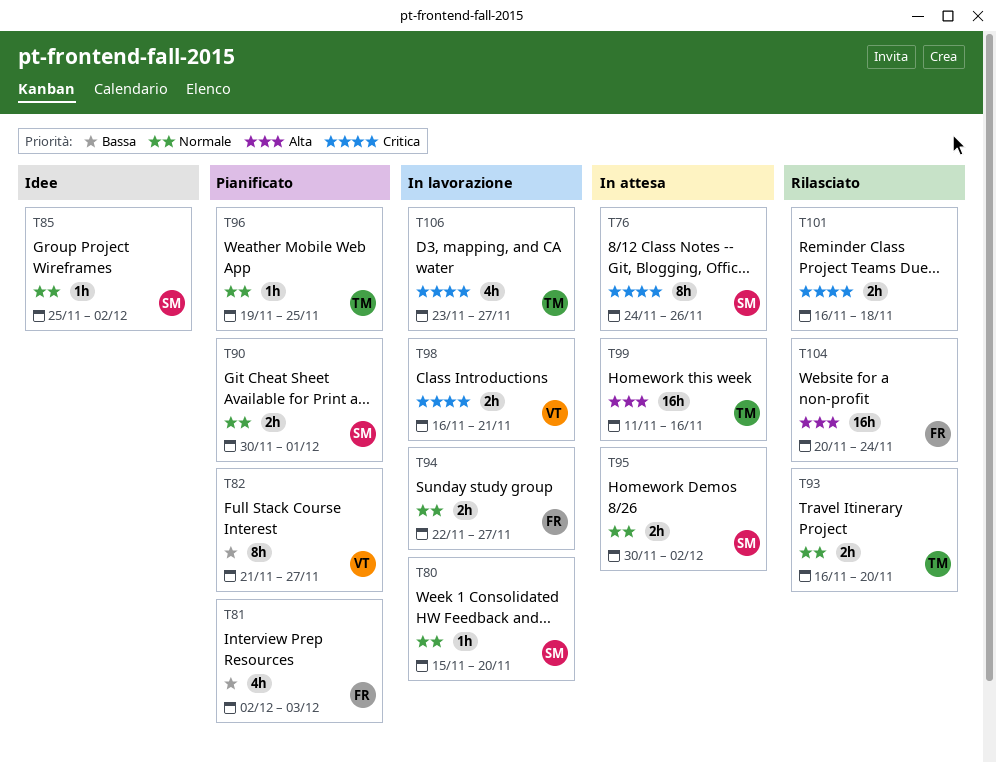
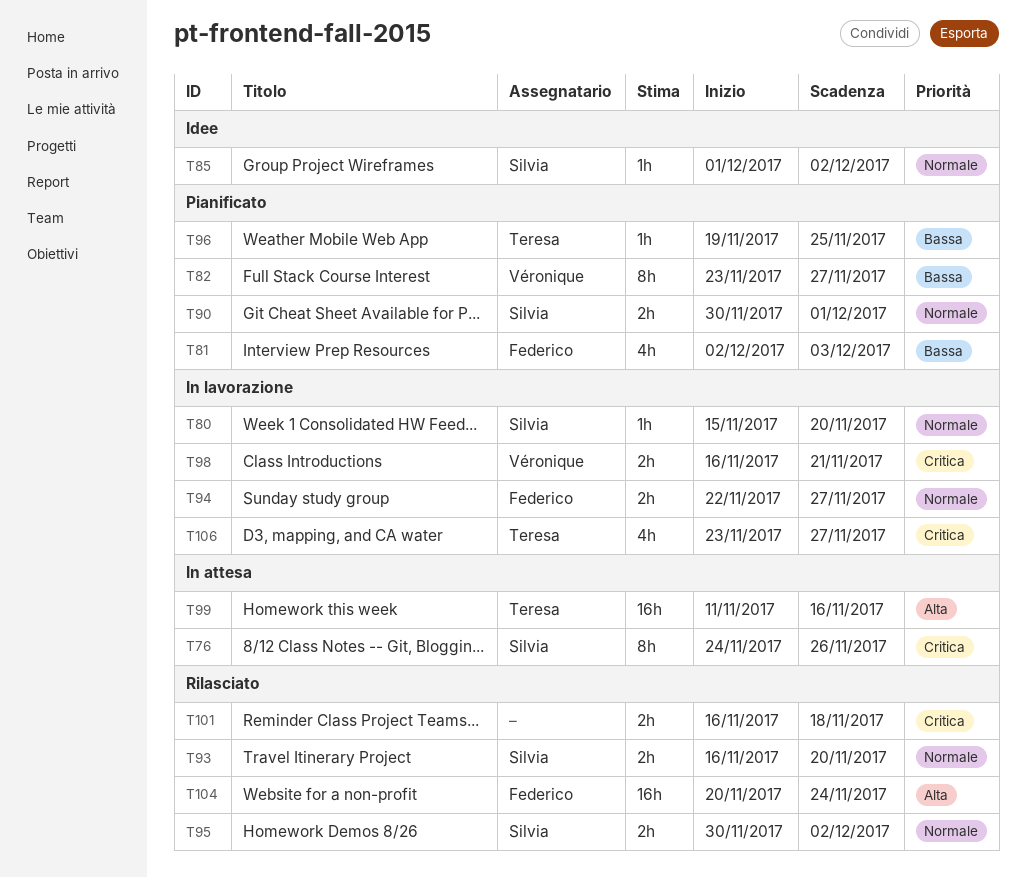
T82, start: Nov 21 -> Nov 23
T85, start: Nov 25 -> Dec 1
T93, owner: Teresa -> Silvia
T95, status: In attesa -> Rilasciato
T96, priority: Normale -> Bassa

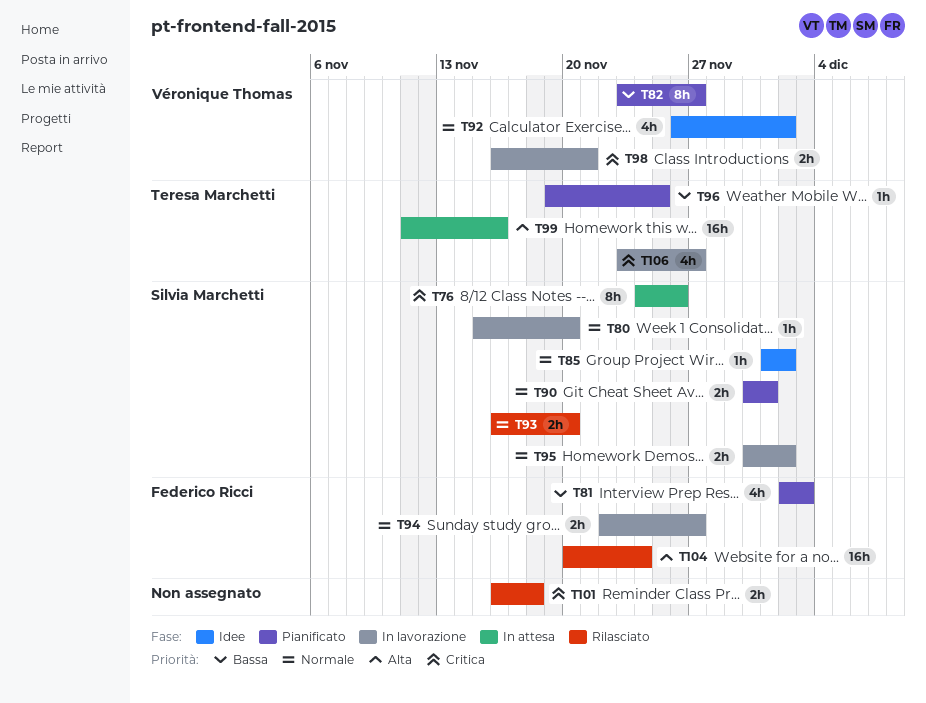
T92: none -> present
T95, status: Rilasciato -> In lavorazione

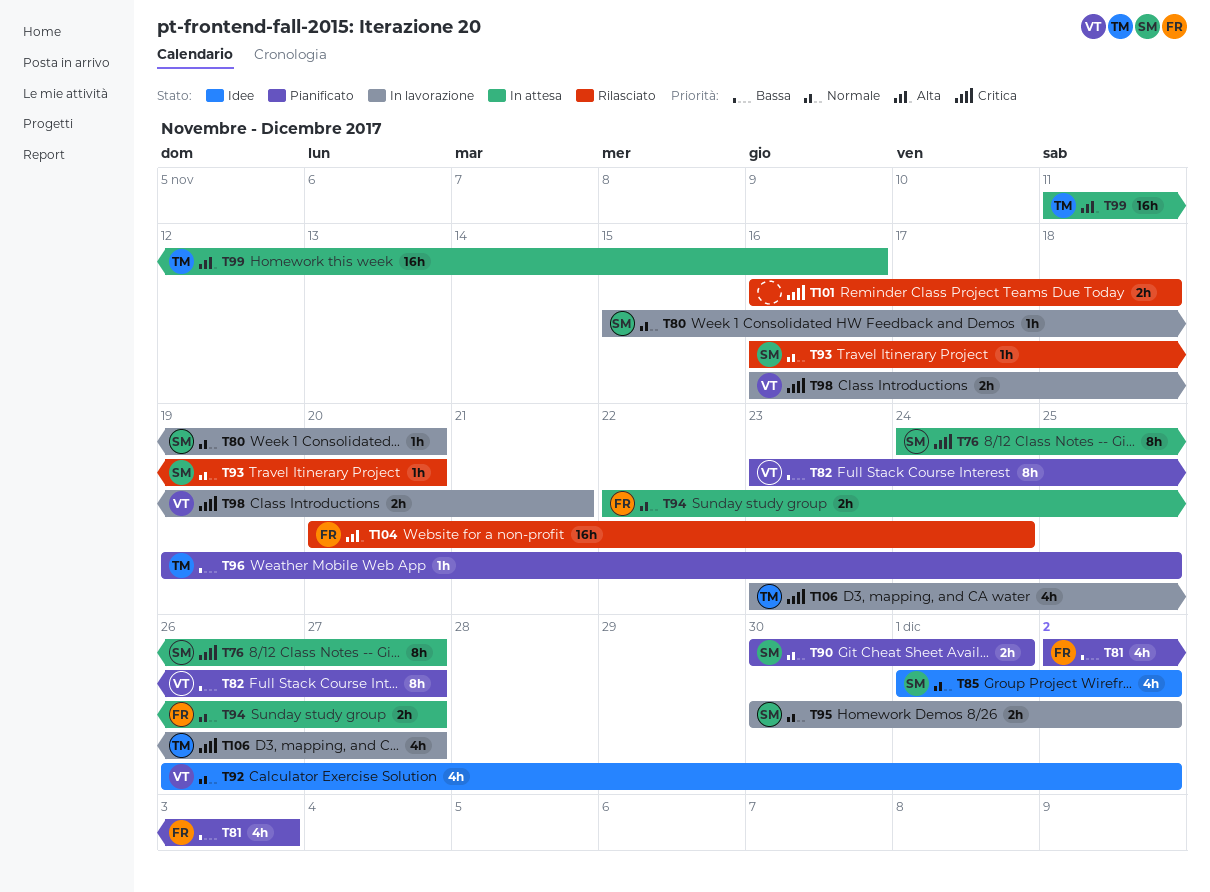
T76, due: Nov 26 -> Nov 27
T85, estimate: 1h -> 4h
T93, estimate: 2h -> 1h
T94, status: In lavorazione -> In attesa

